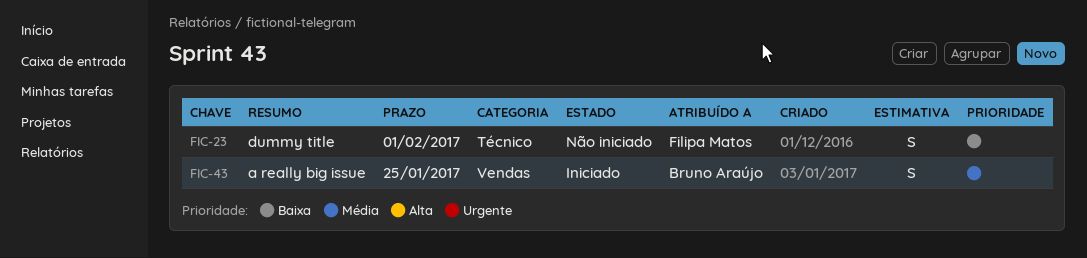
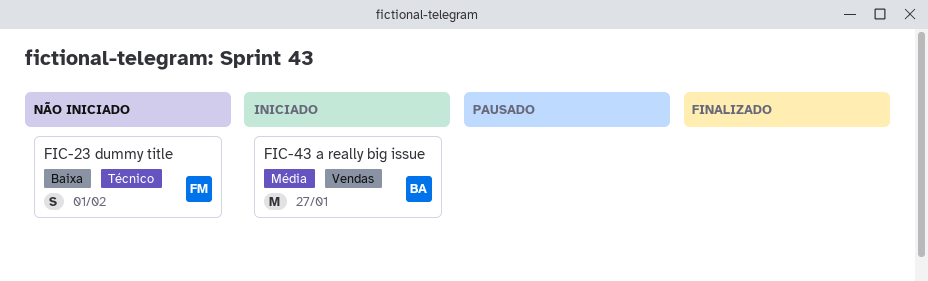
FIC-43, estimate: S -> M
FIC-43, due: Jan 25 -> Jan 27

